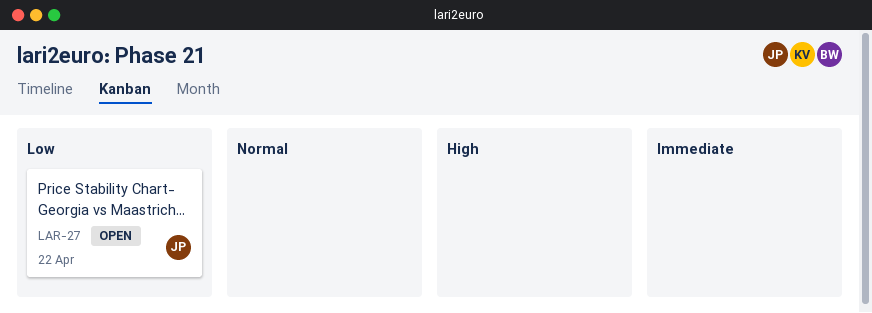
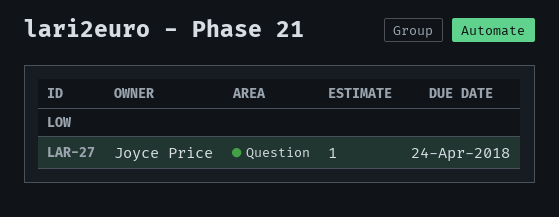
LAR-27, due: Apr 22 -> Apr 24

